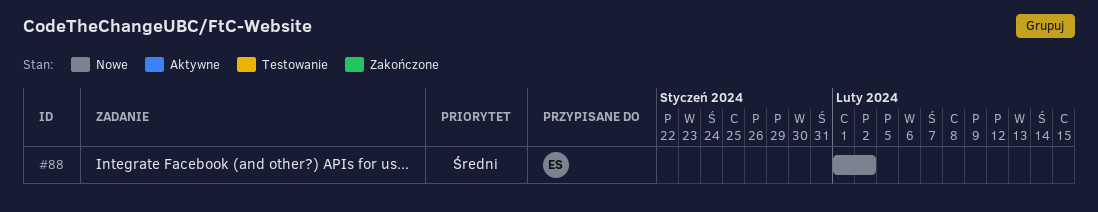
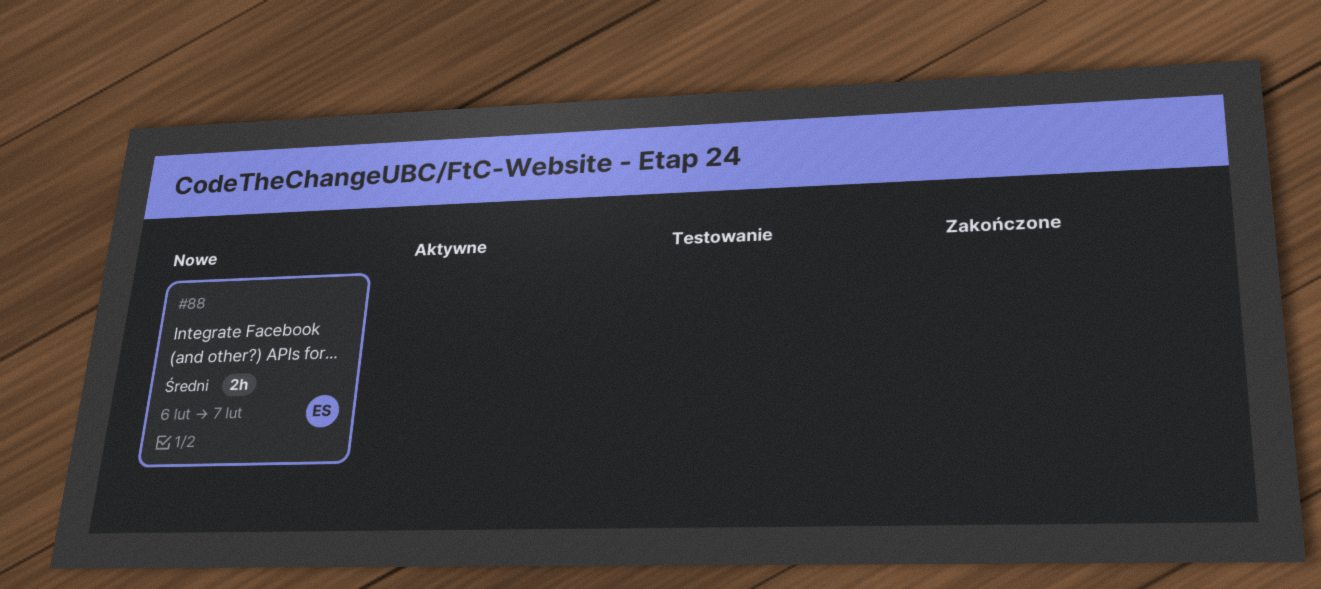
#88, start: Feb 1 -> Feb 6
#88, due: Feb 2 -> Feb 7

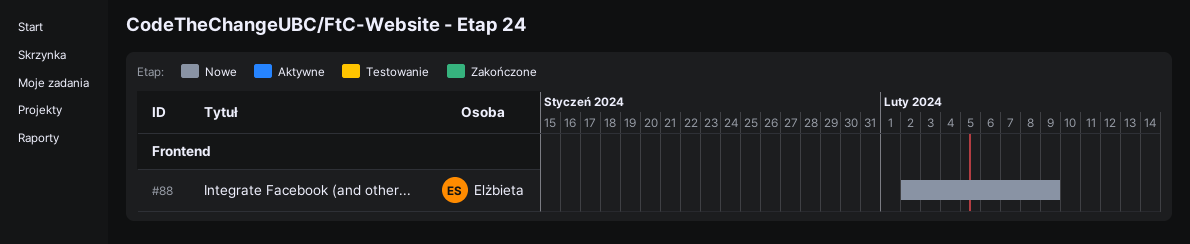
#88, start: Feb 6 -> Feb 2
#88, due: Feb 7 -> Feb 9

